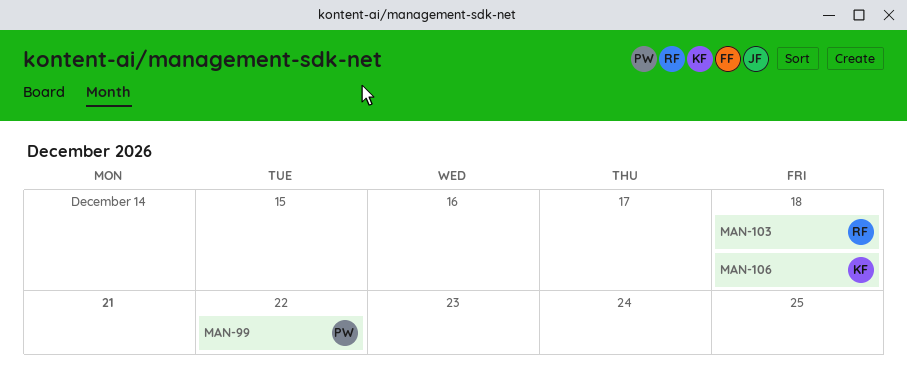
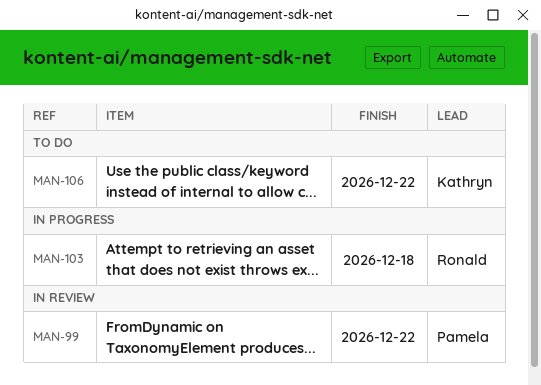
MAN-106, due: Dec 18 -> Dec 22

